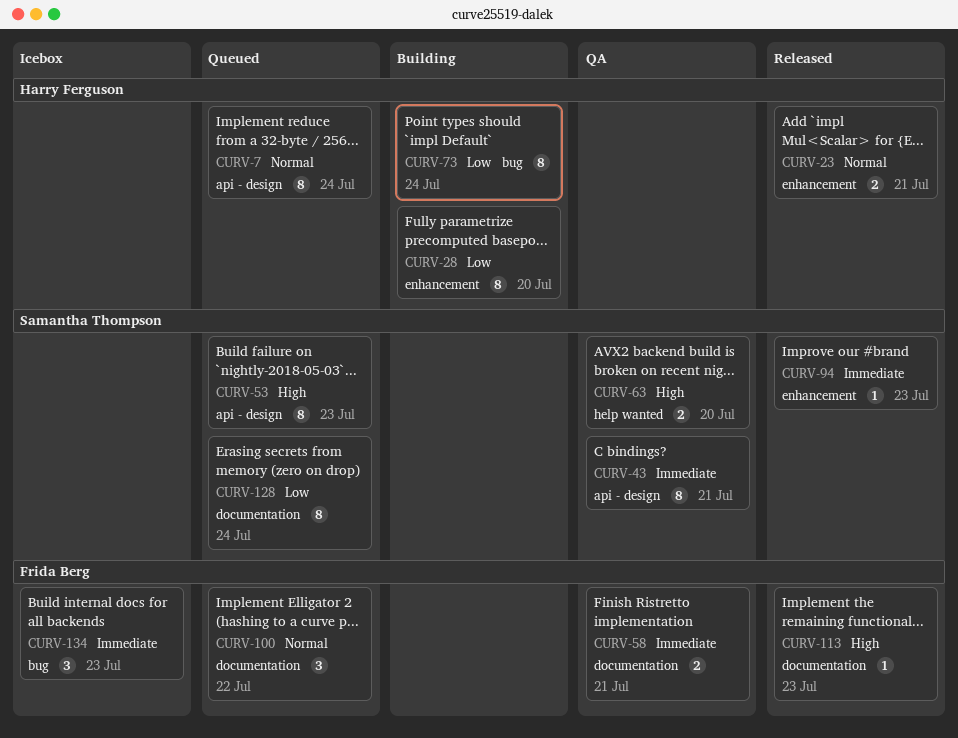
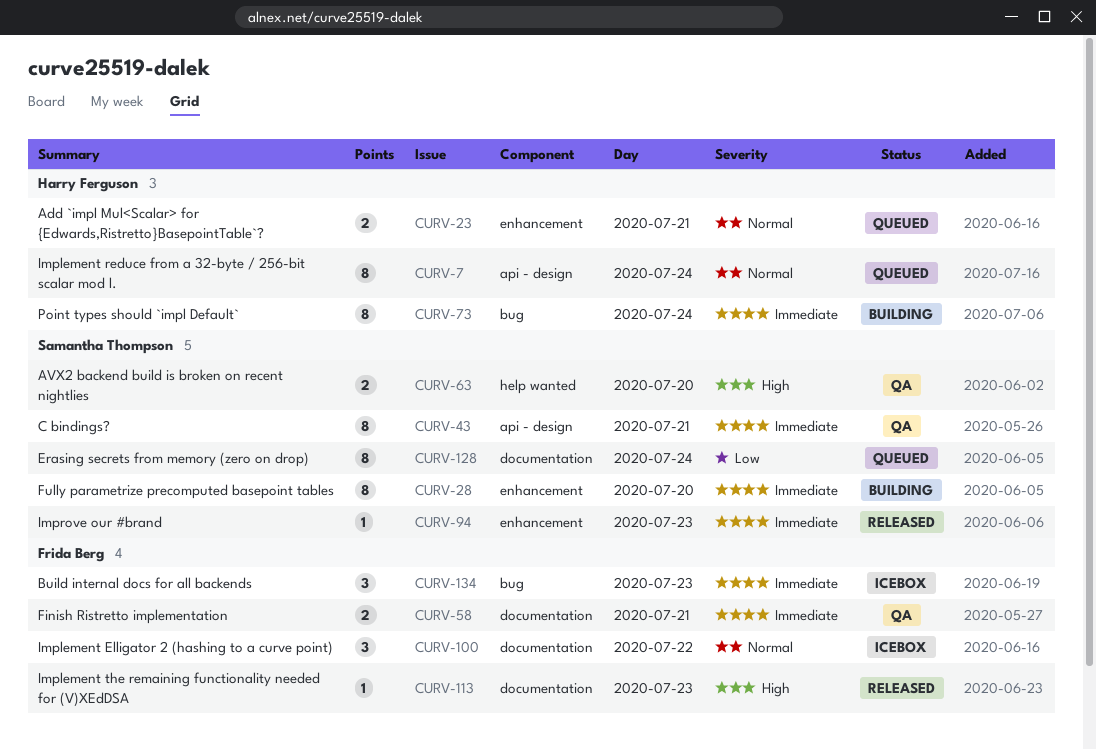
CURV-23, status: Released -> Queued
CURV-28, owner: Harry Ferguson -> Samantha Thompson
CURV-28, priority: Low -> Immediate
CURV-53: present -> none
CURV-73, priority: Low -> Immediate
CURV-100, status: Queued -> Icebox

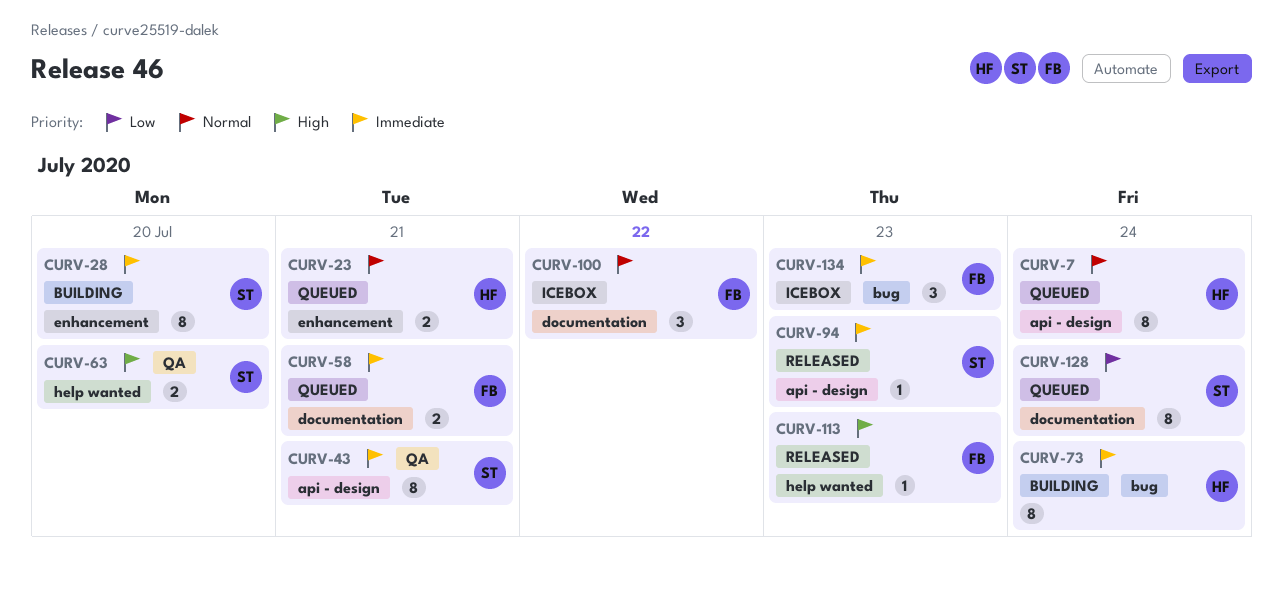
CURV-58, status: QA -> Queued
CURV-94, label: enhancement -> api - design
CURV-113, label: documentation -> help wanted

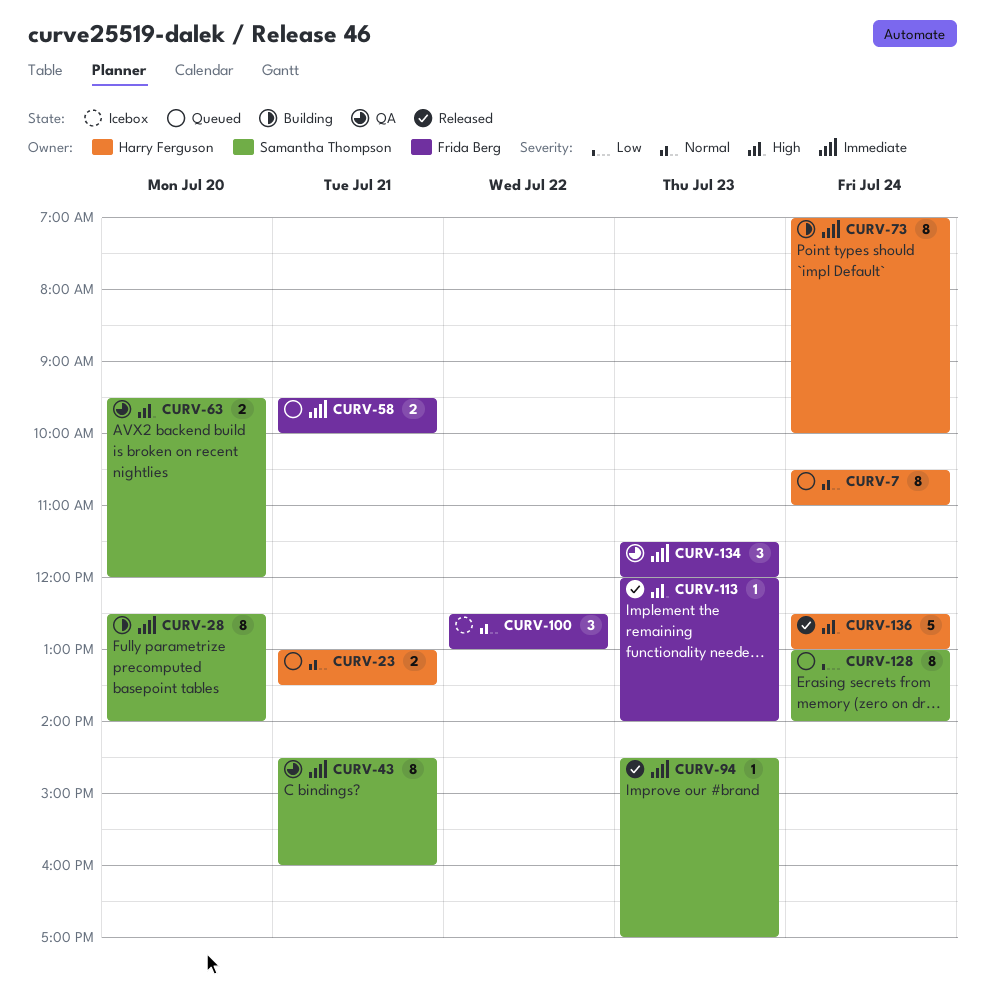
CURV-134, status: Icebox -> QA
CURV-136: none -> present

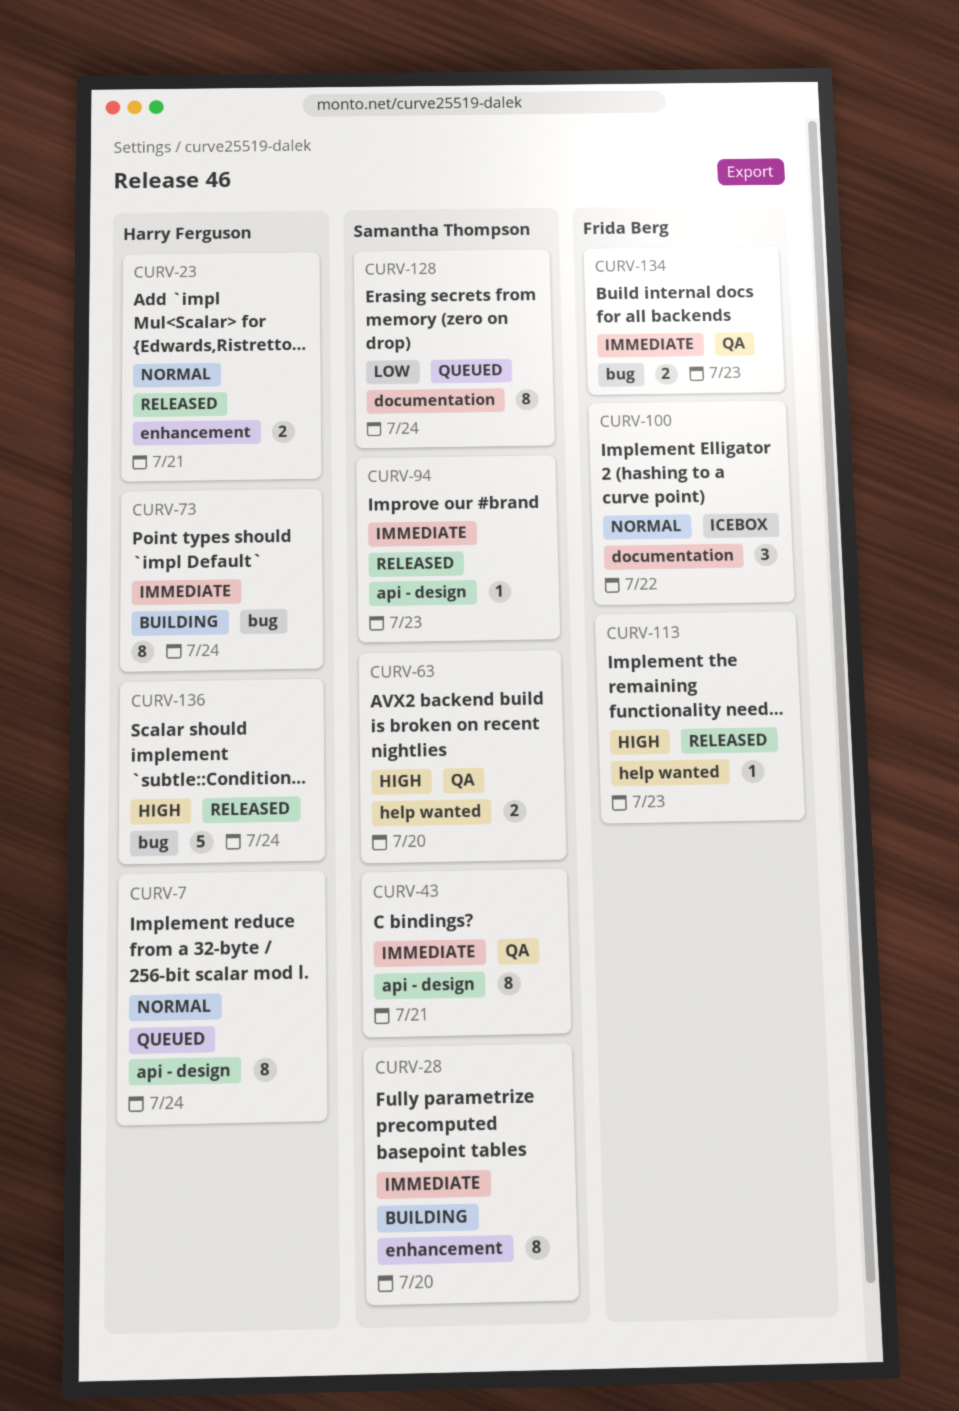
CURV-23, status: Queued -> Released
CURV-58: present -> none
CURV-134, estimate: 3 -> 2

